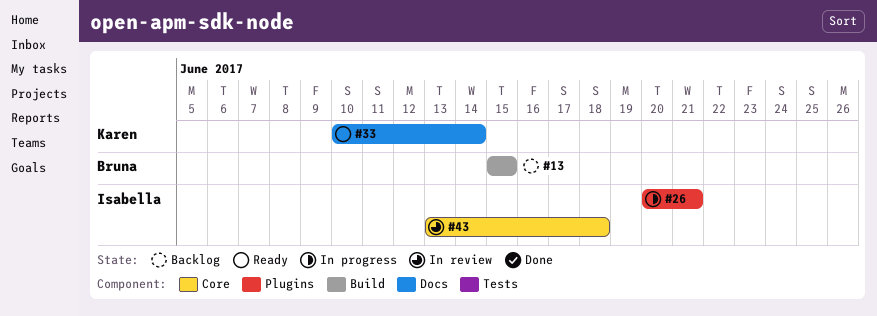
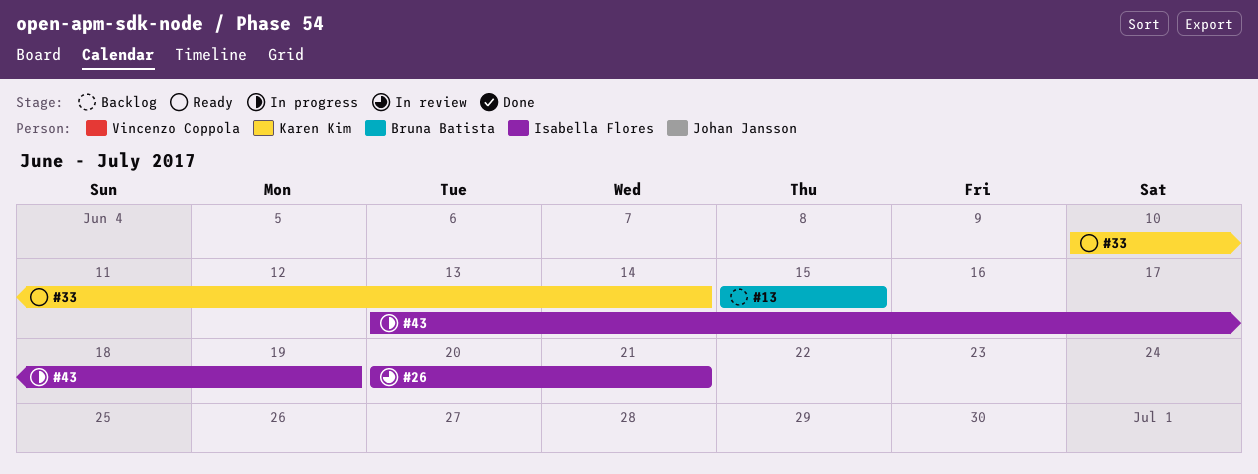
#26, status: In progress -> In review
#43, status: In review -> In progress
#43, due: Jun 18 -> Jun 19

